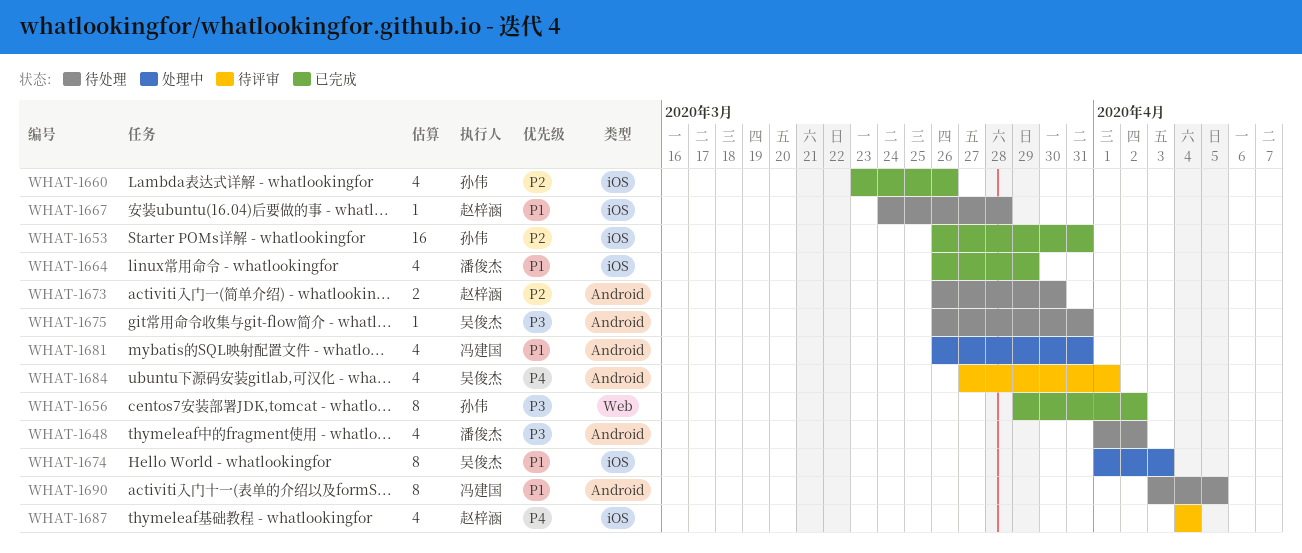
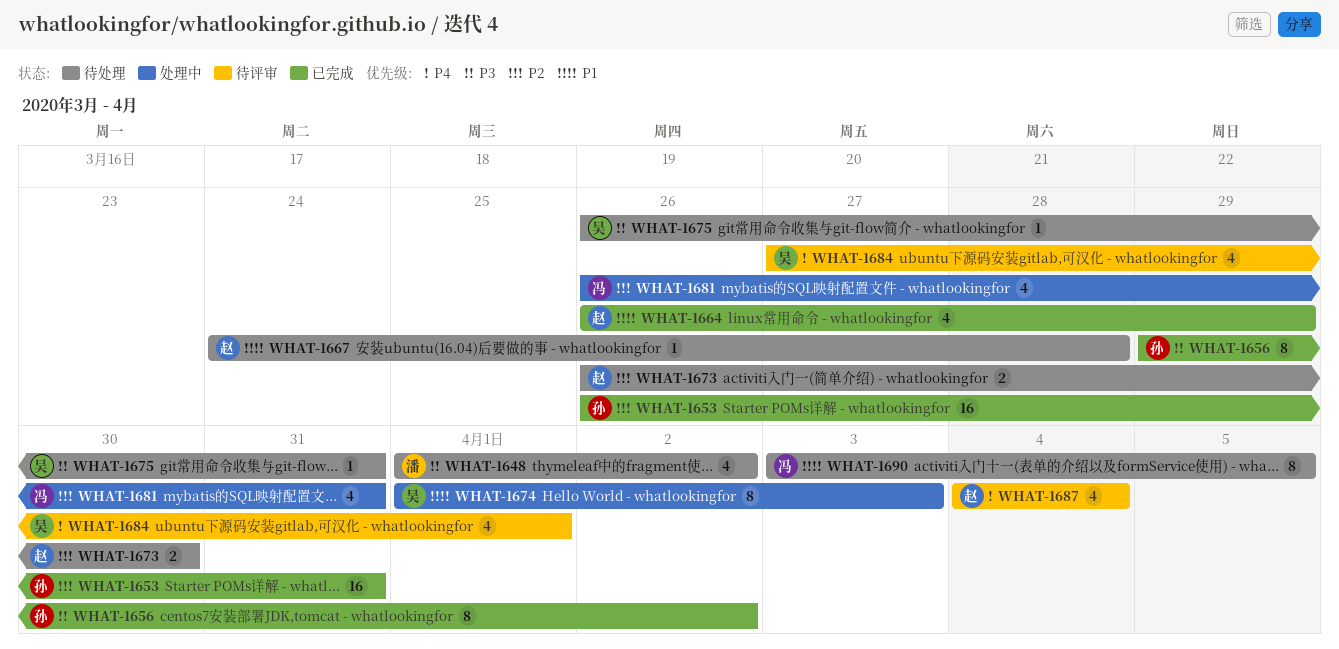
WHAT-1660: present -> none
WHAT-1664, owner: 潘俊杰 -> 赵梓涵
WHAT-1681, priority: P1 -> P2

